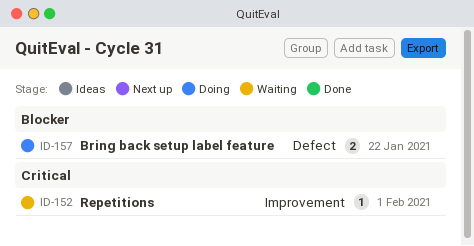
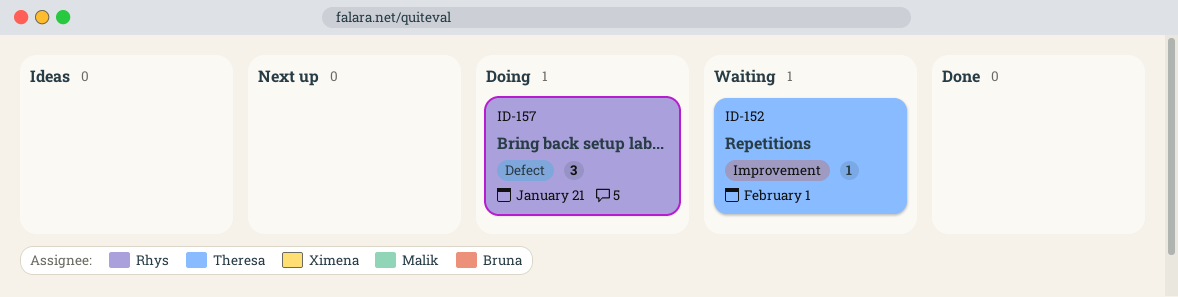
ID-157, estimate: 2 -> 3
ID-157, due: Jan 22 -> Jan 21

